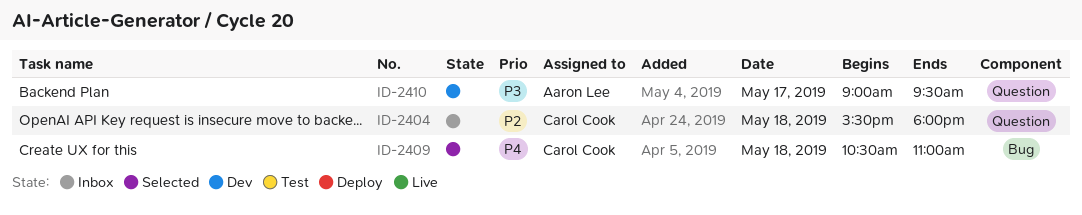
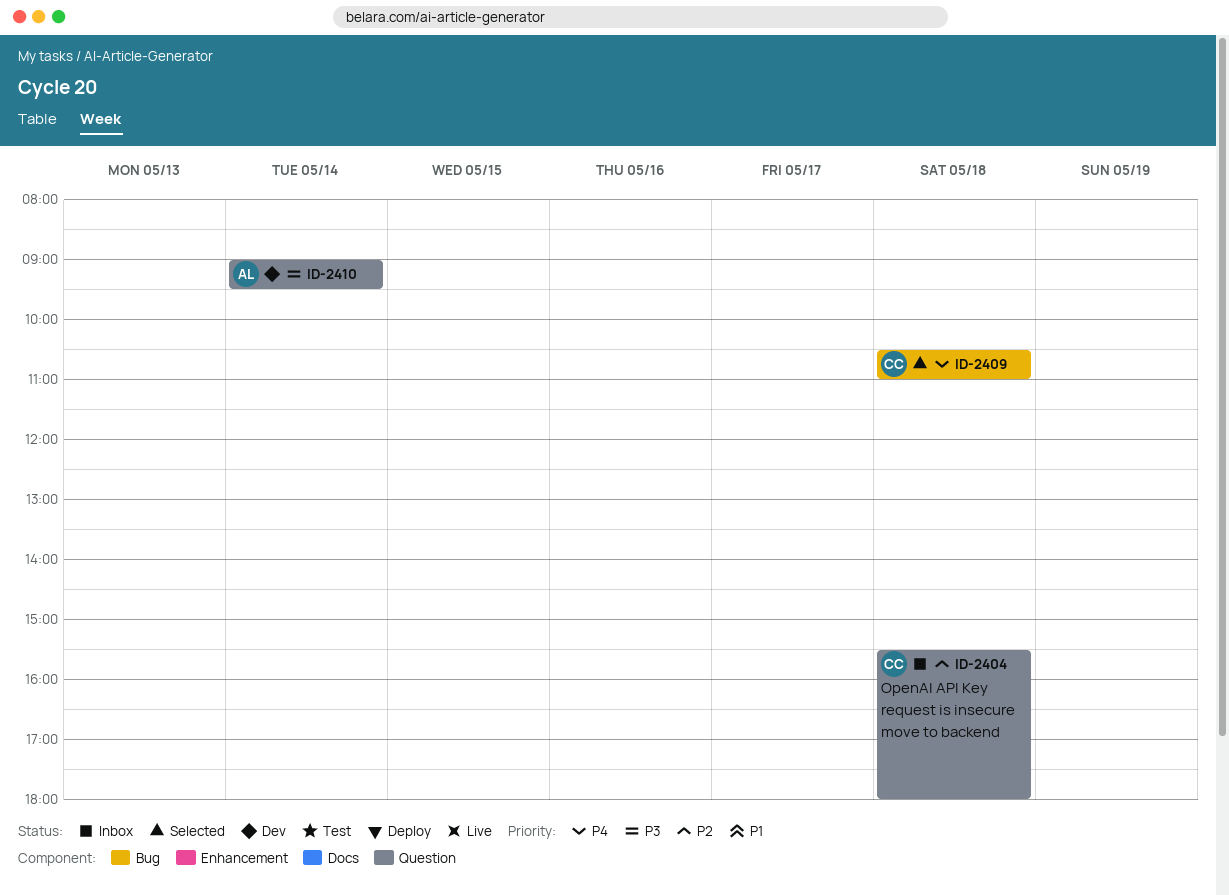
ID-2410, day: May 17 -> May 14

